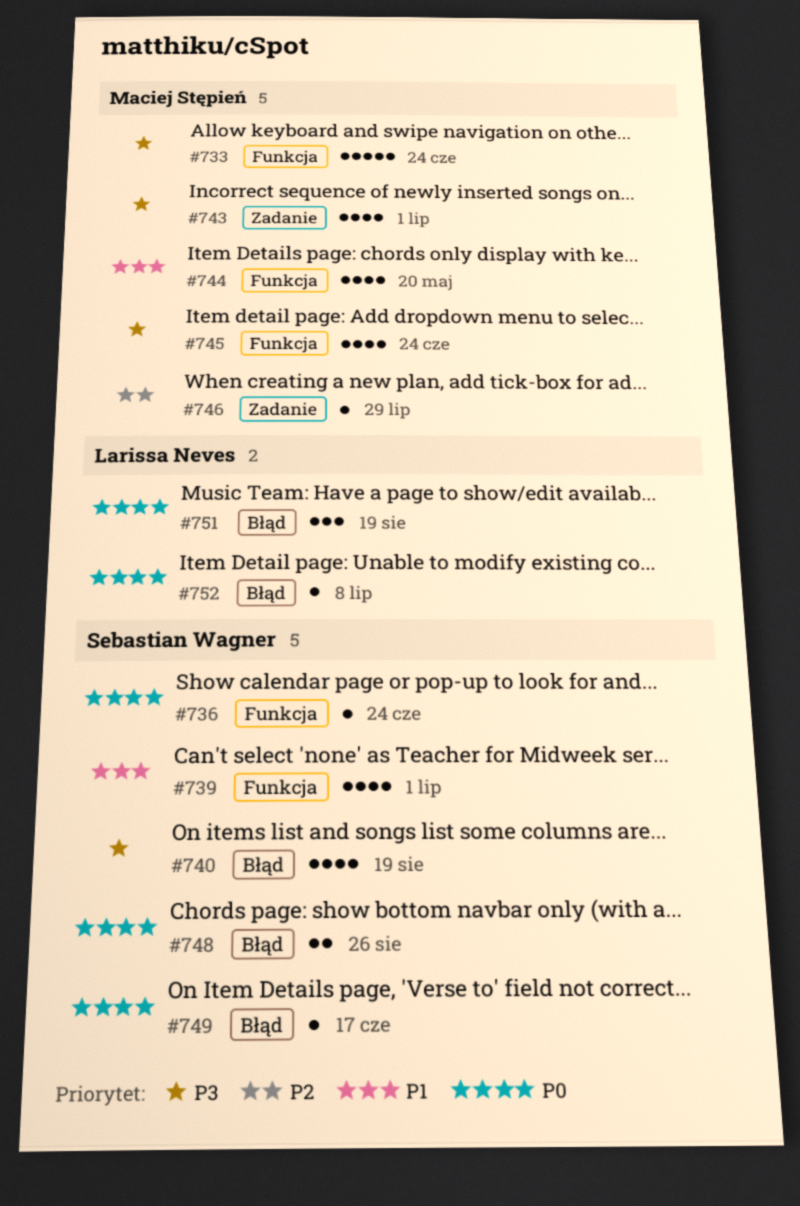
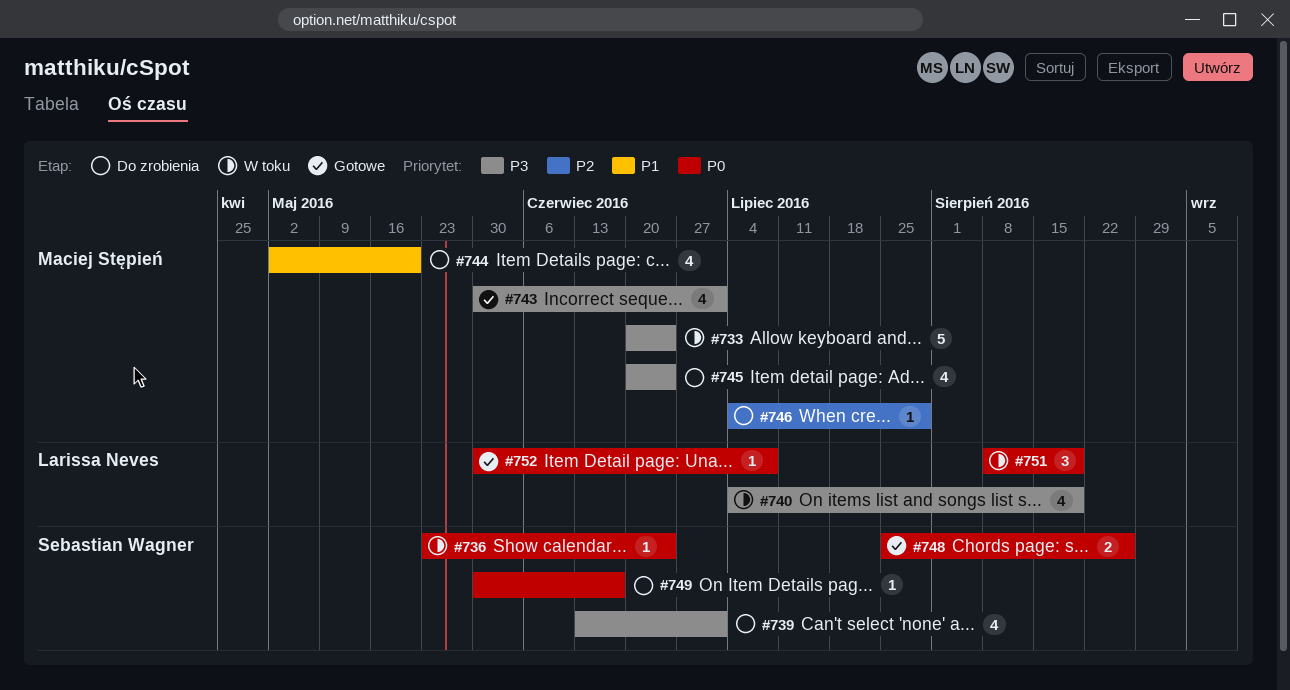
#739, priority: P1 -> P3
#740, owner: Sebastian Wagner -> Larissa Neves

